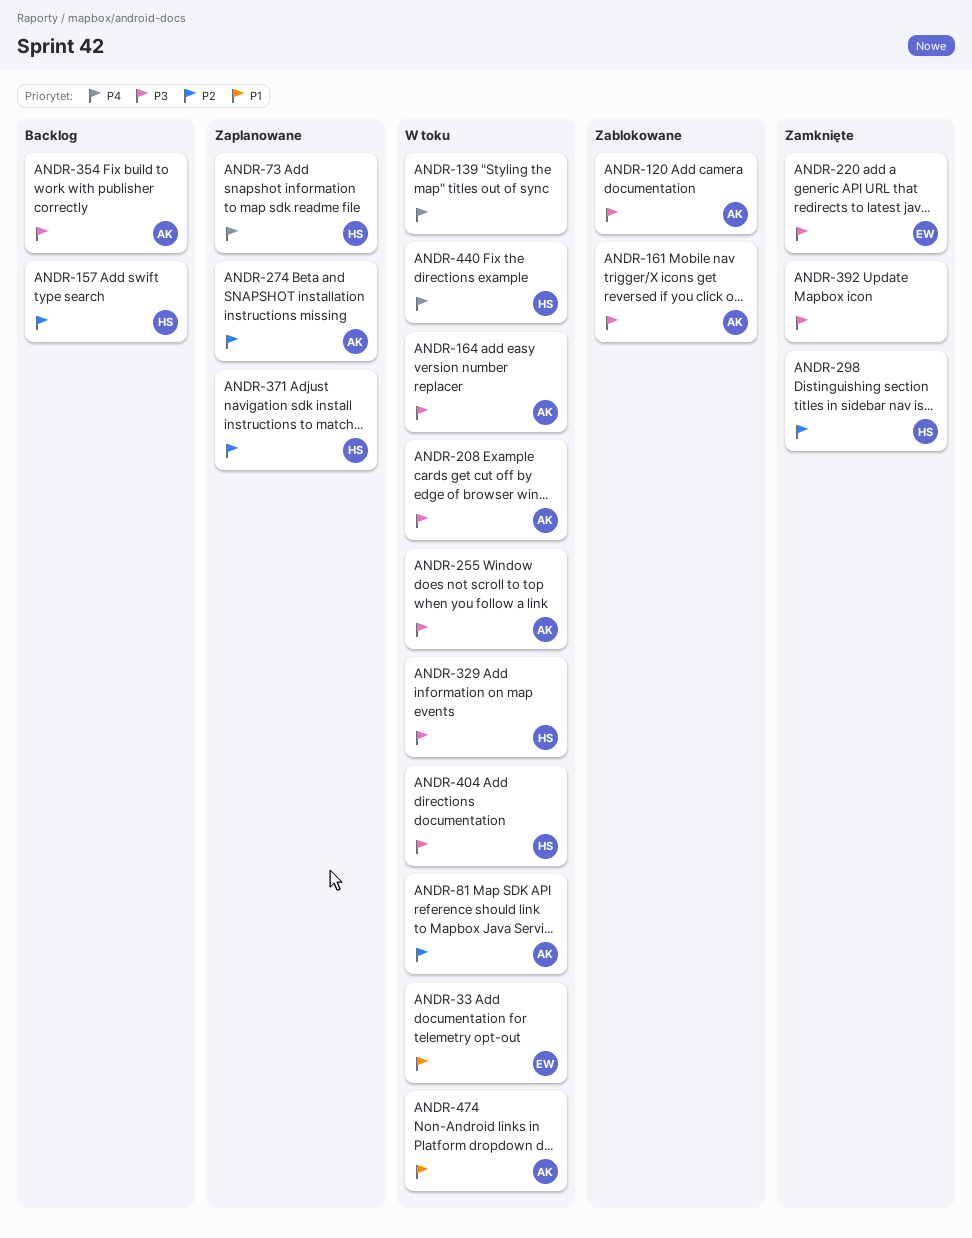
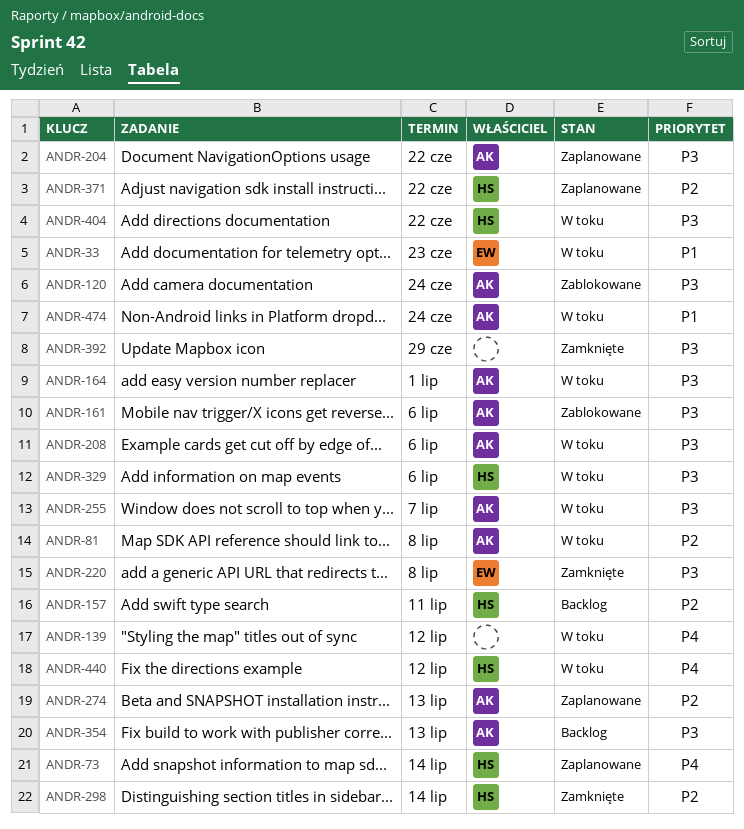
ANDR-204: none -> present

